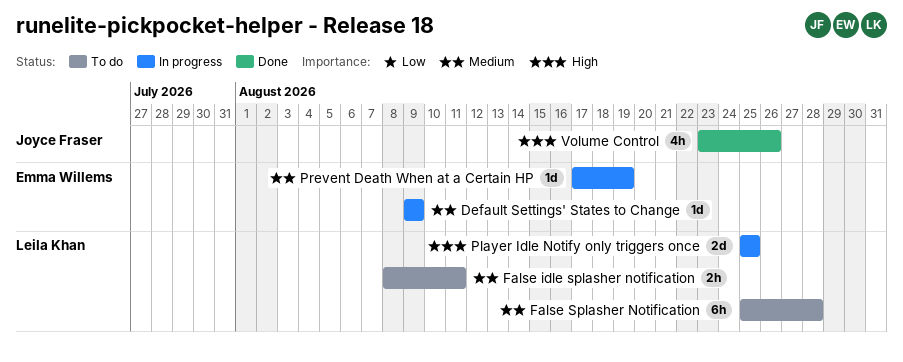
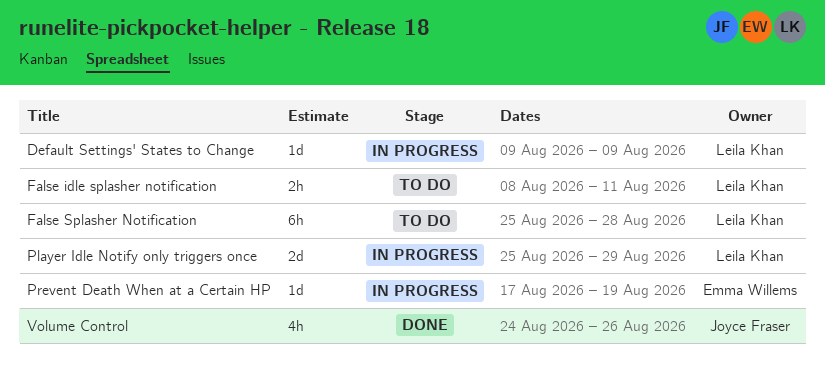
Default Settings' States to Change, owner: Emma Willems -> Leila Khan
Player Idle Notify only triggers once, due: Aug 25 -> Aug 29
Volume Control, start: Aug 23 -> Aug 24

